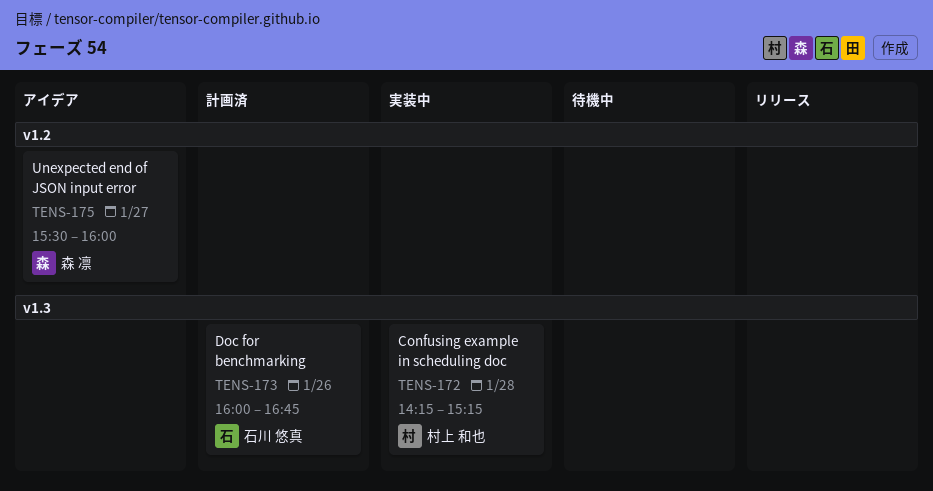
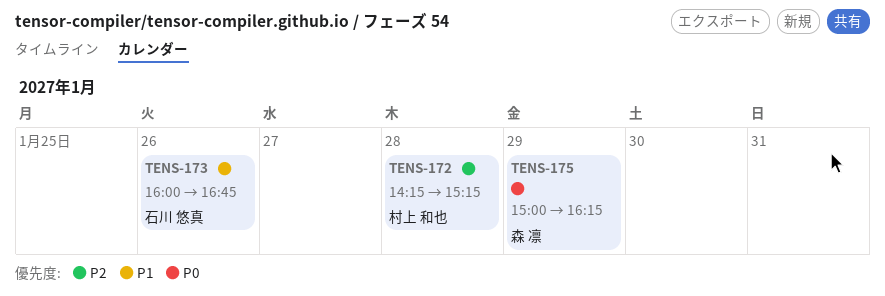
TENS-175, day: Jan 27 -> Jan 29
TENS-175, begins: 15:30 -> 15:00
TENS-175, ends: 16:00 -> 16:15

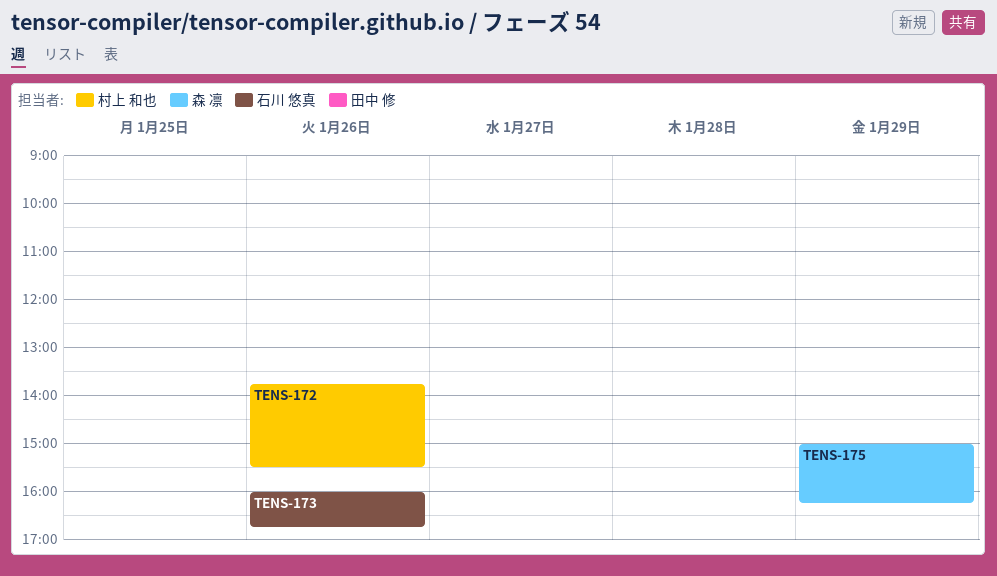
TENS-172, day: Jan 28 -> Jan 26
TENS-172, begins: 14:15 -> 13:45
TENS-172, ends: 15:15 -> 15:30

